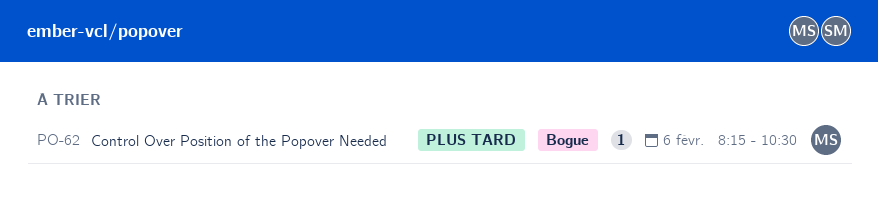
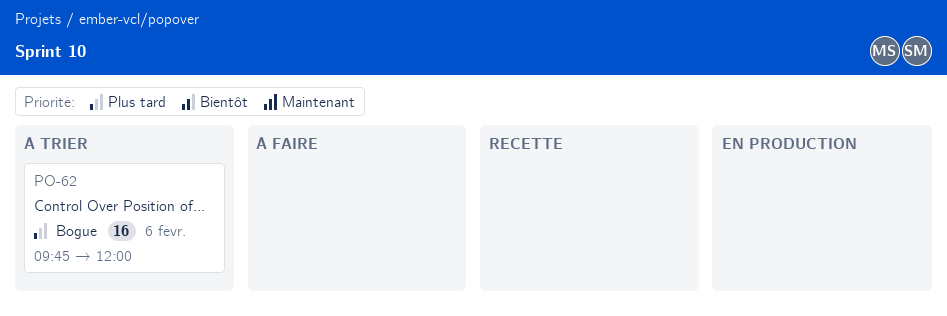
PO-62, estimate: 1 -> 16
PO-62, begins: 08:15 -> 09:45
PO-62, ends: 10:30 -> 12:00

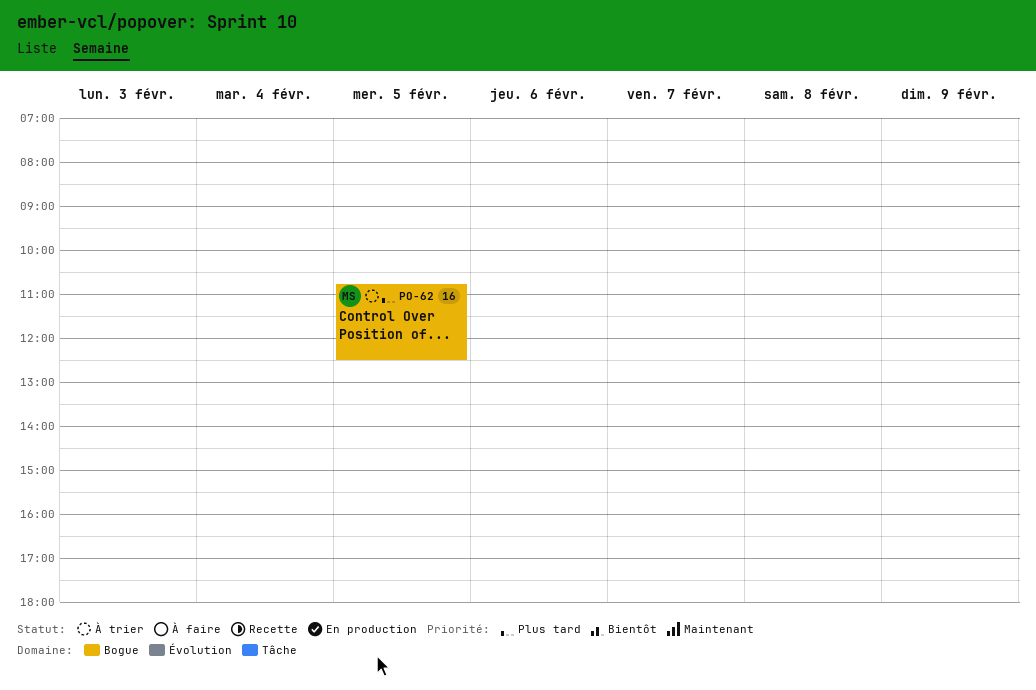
PO-62, day: Feb 6 -> Feb 5
PO-62, begins: 09:45 -> 10:45
PO-62, ends: 12:00 -> 12:30

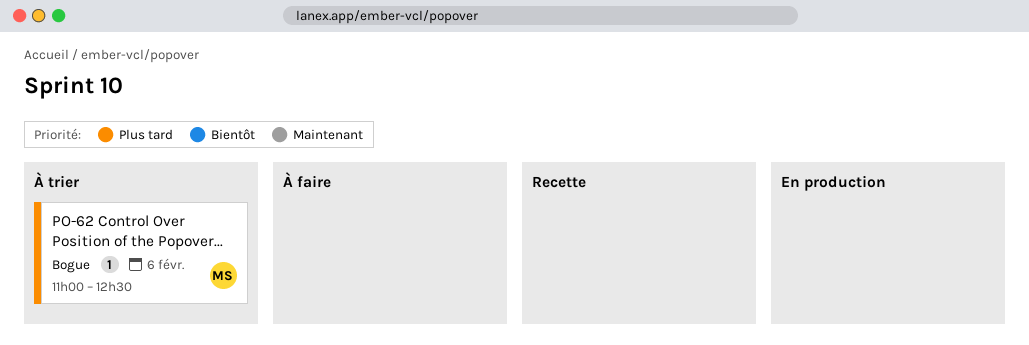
PO-62, estimate: 16 -> 1
PO-62, day: Feb 5 -> Feb 6
PO-62, begins: 10:45 -> 11:00

